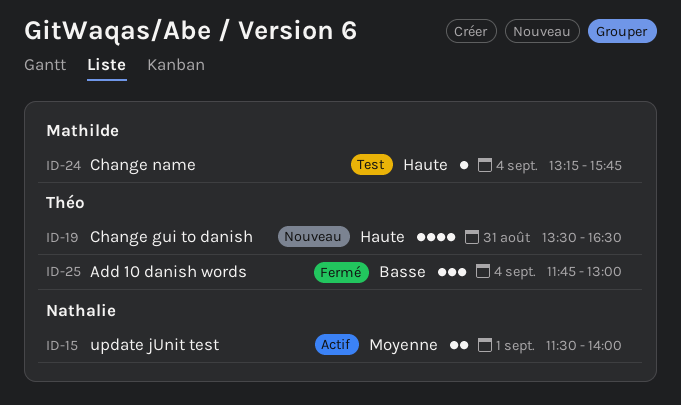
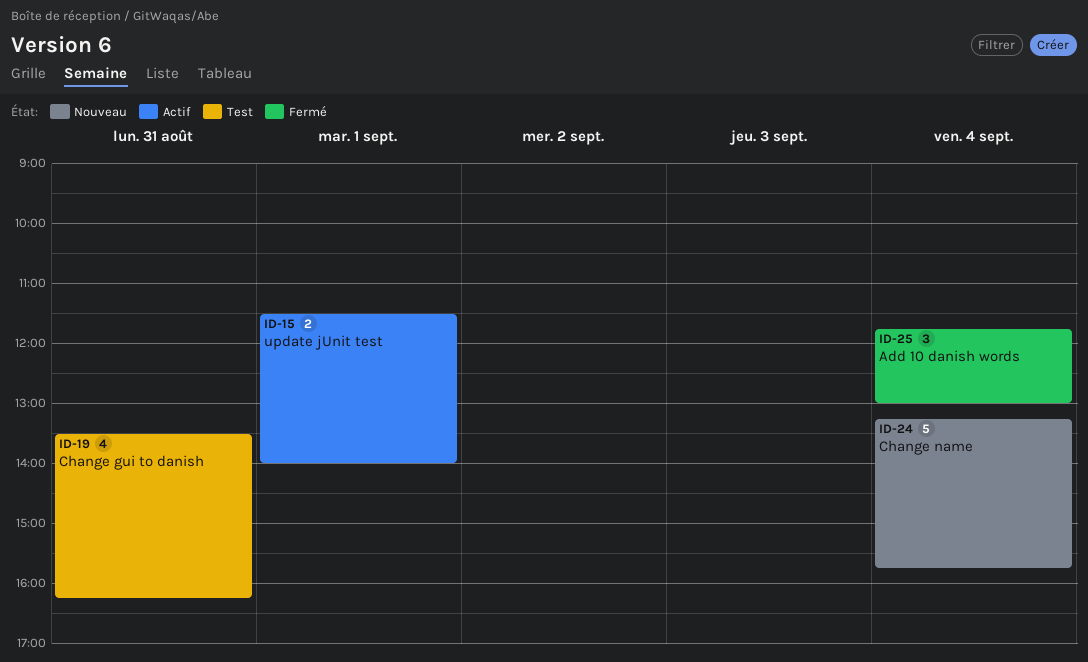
ID-19, status: Nouveau -> Test
ID-19, ends: 16:30 -> 16:15
ID-24, status: Test -> Nouveau
ID-24, estimate: 1 -> 5

